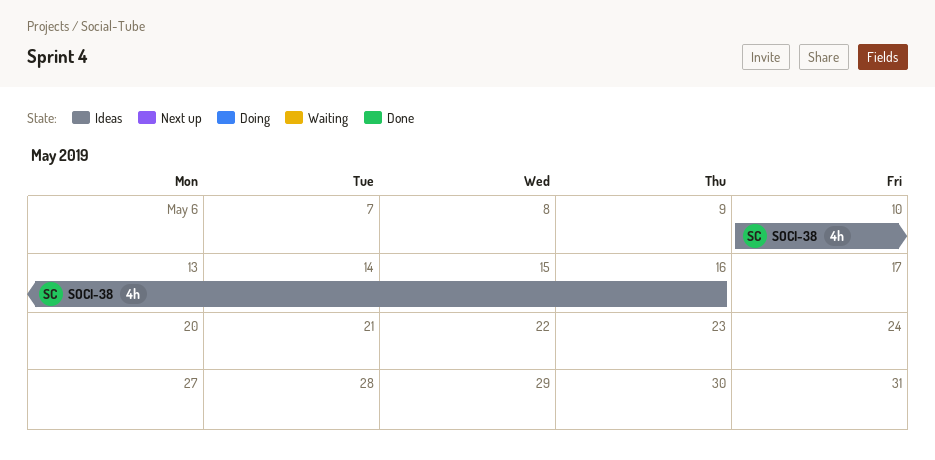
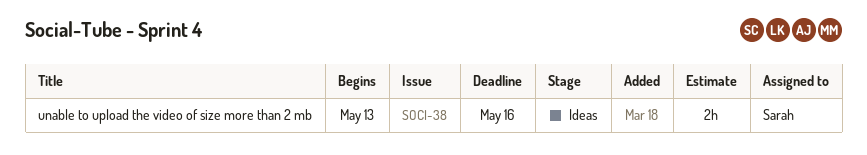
SOCI-38, estimate: 4h -> 2h
SOCI-38, start: May 10 -> May 13

